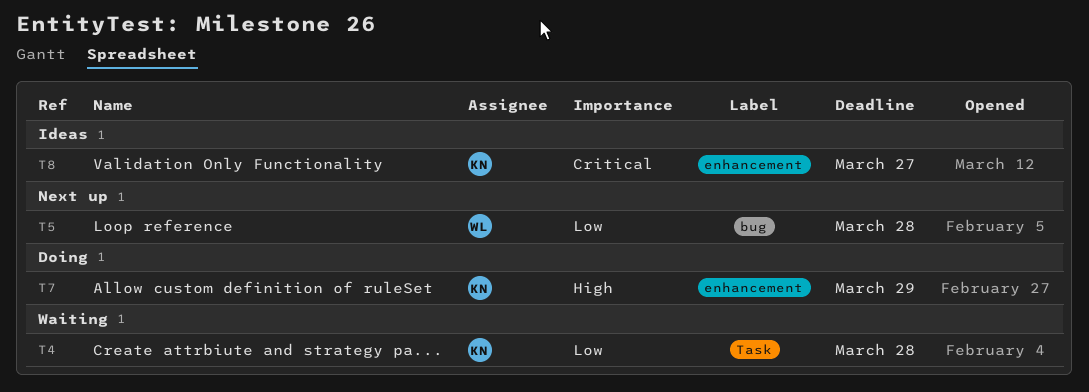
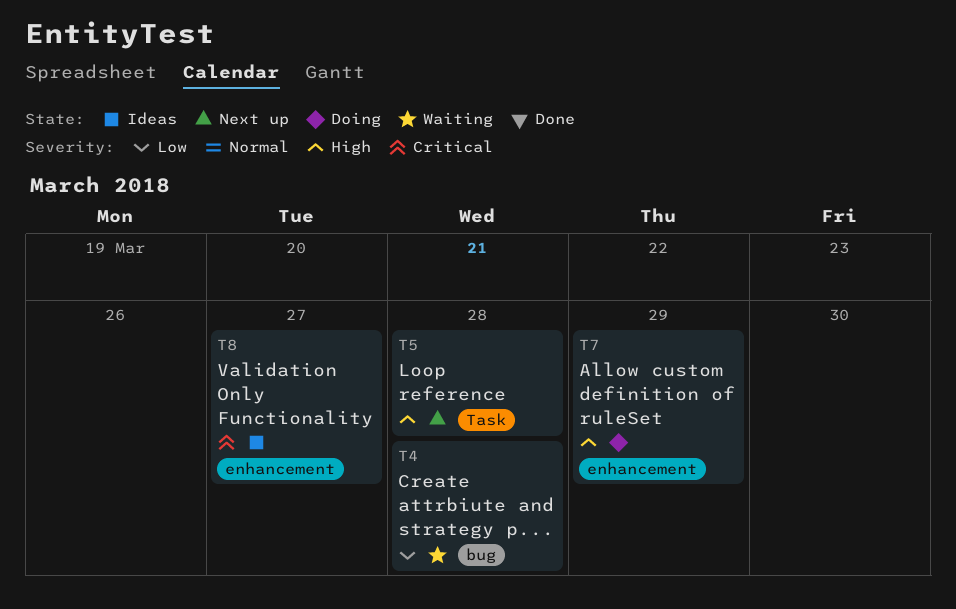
T4, label: Task -> bug
T5, priority: Low -> High
T5, label: bug -> Task

